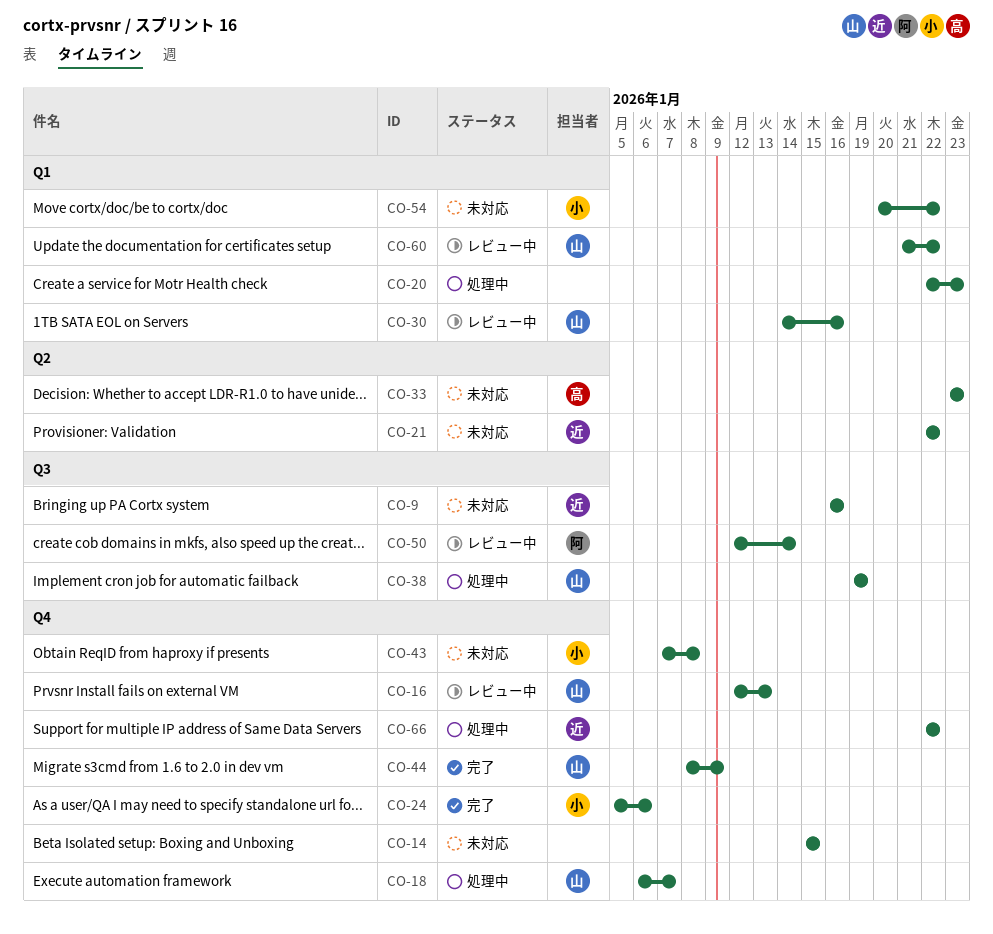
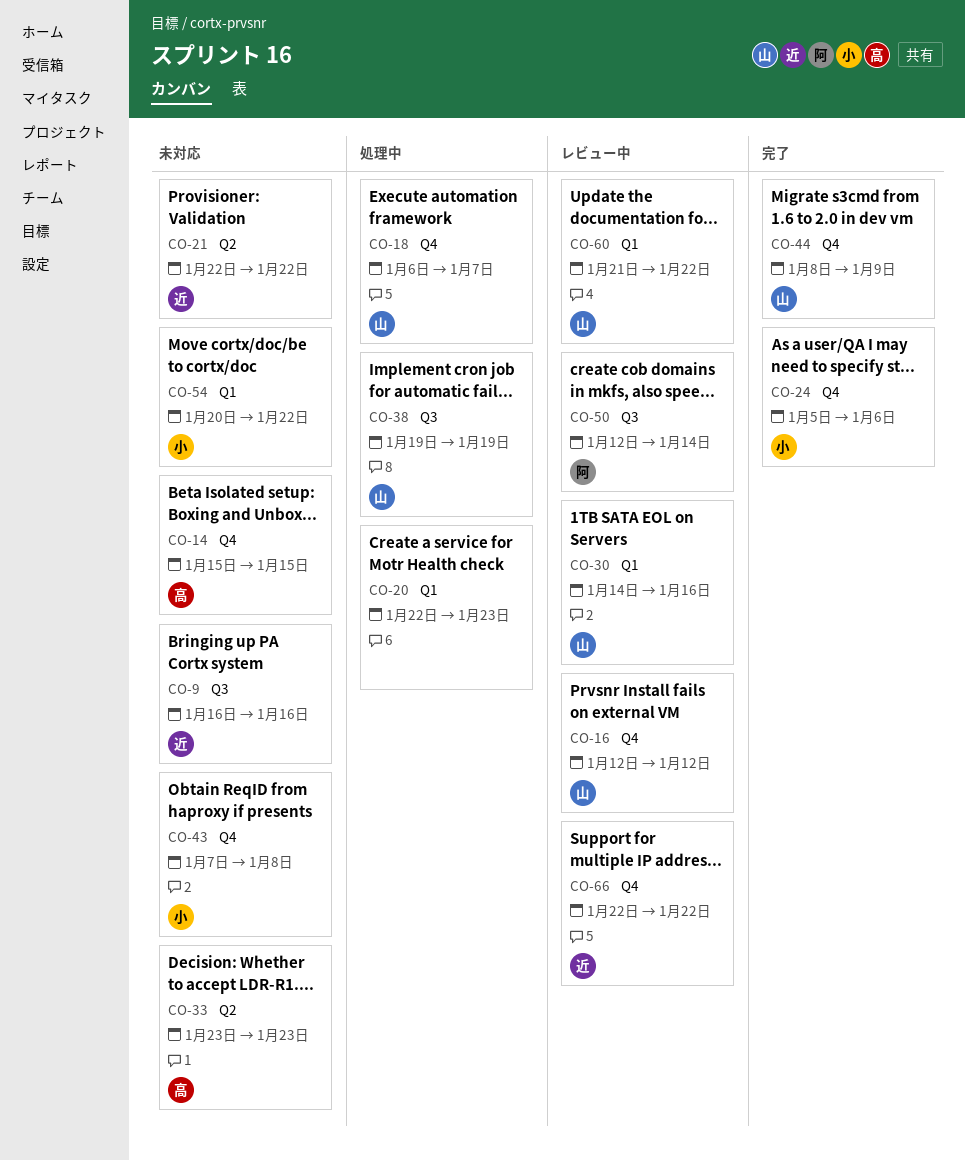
CO-14, owner: none -> 高
CO-16, due: Jan 13 -> Jan 12
CO-66, status: 処理中 -> レビュー中

